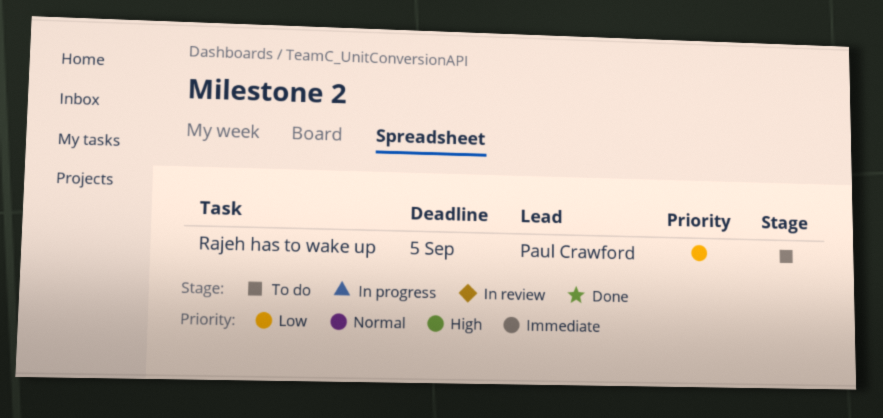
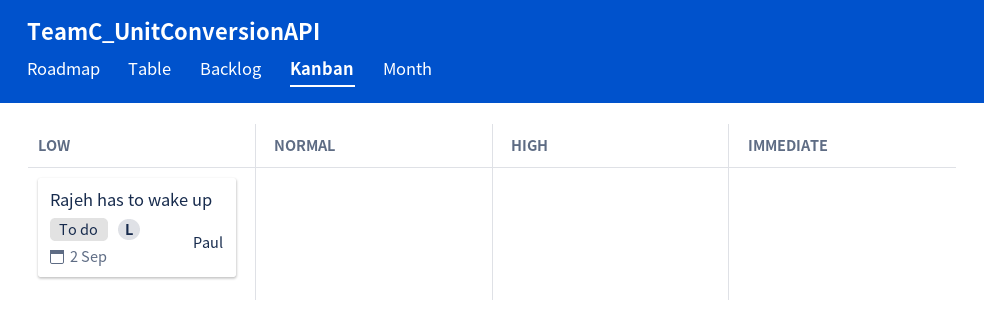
Rajeh has to wake up, due: Sep 5 -> Sep 2

